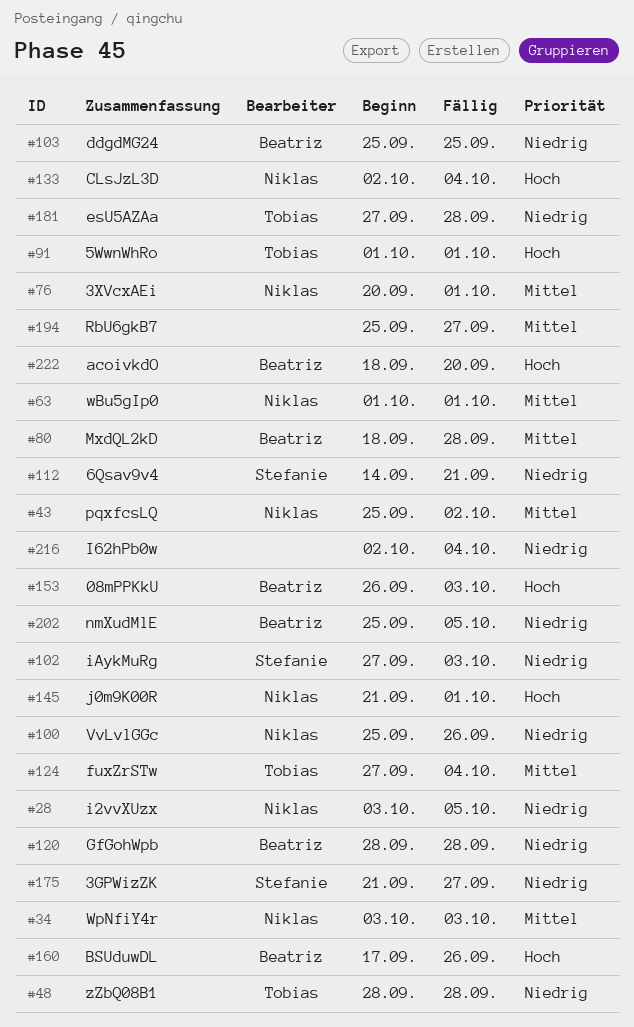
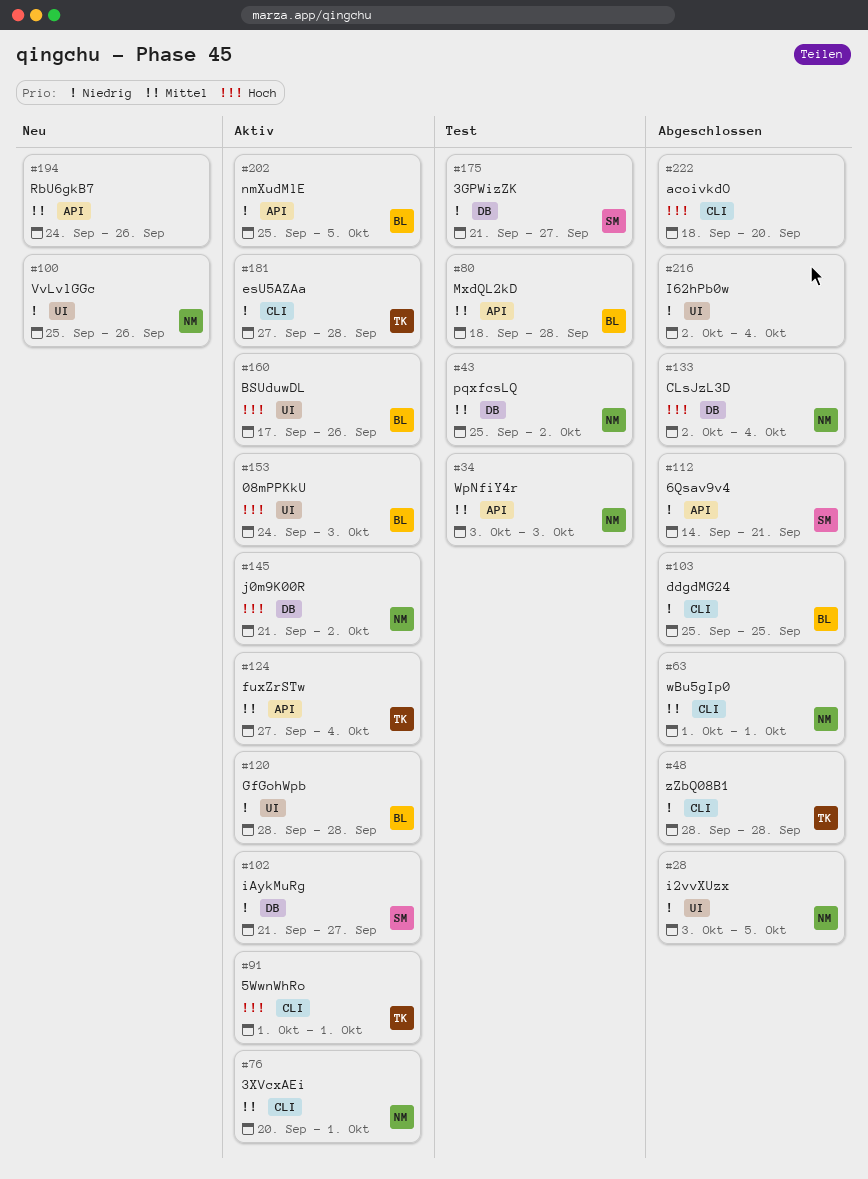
#102, start: Sep 27 -> Sep 21
#102, due: Oct 3 -> Sep 27
#145, due: Oct 1 -> Oct 2
#153, start: Sep 26 -> Sep 24
#194, start: Sep 25 -> Sep 24
#194, due: Sep 27 -> Sep 26
#222, owner: Beatriz -> none

